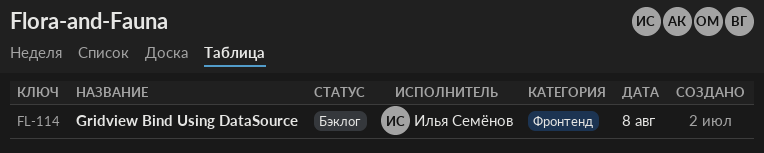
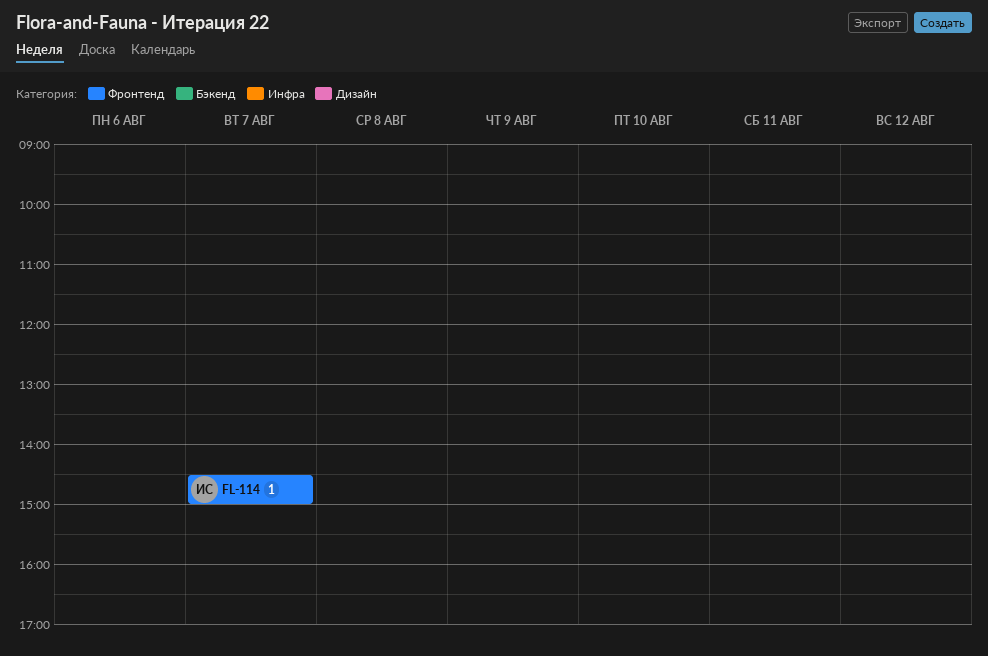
FL-114, day: Aug 8 -> Aug 7

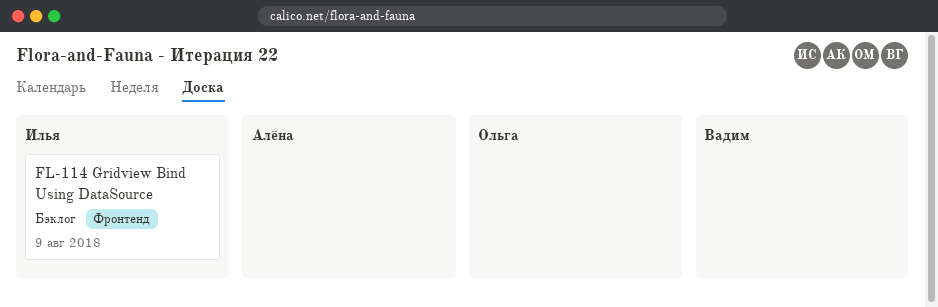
FL-114, day: Aug 7 -> Aug 9

